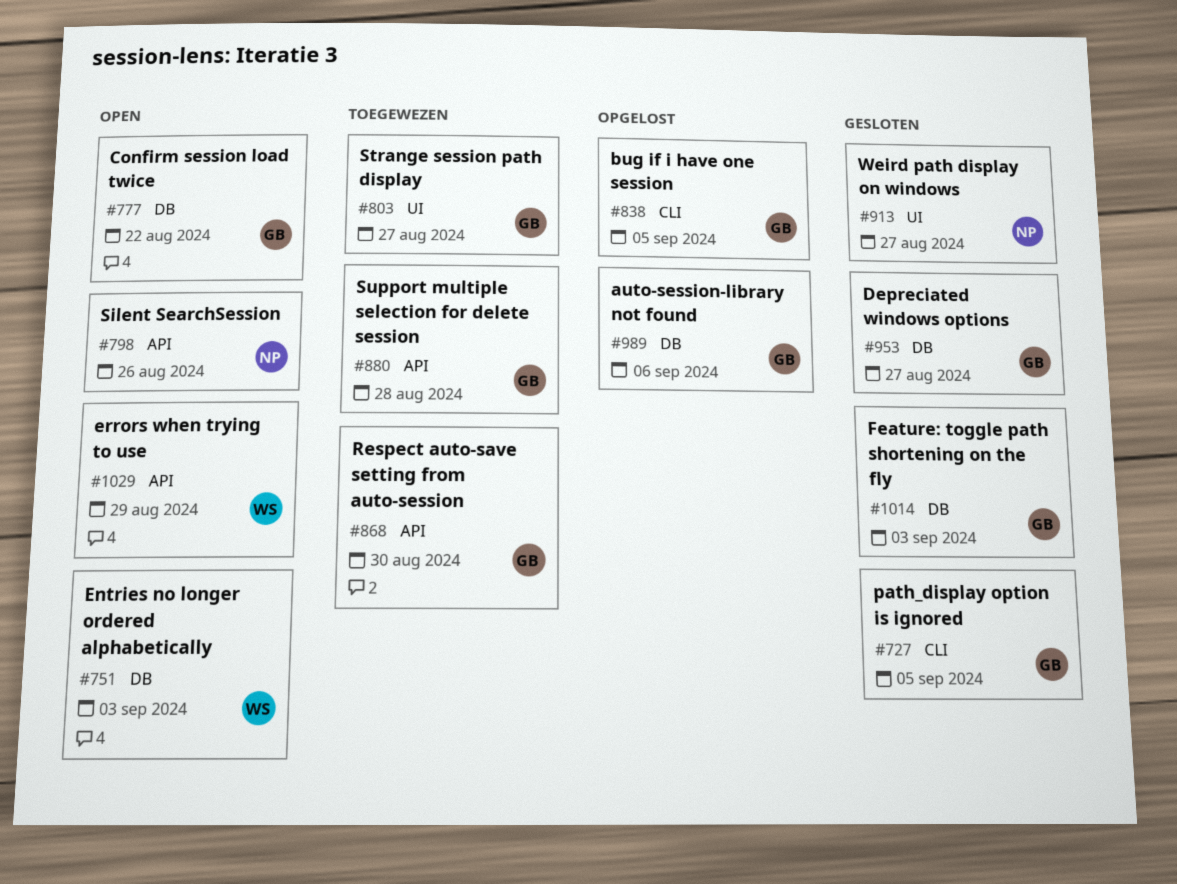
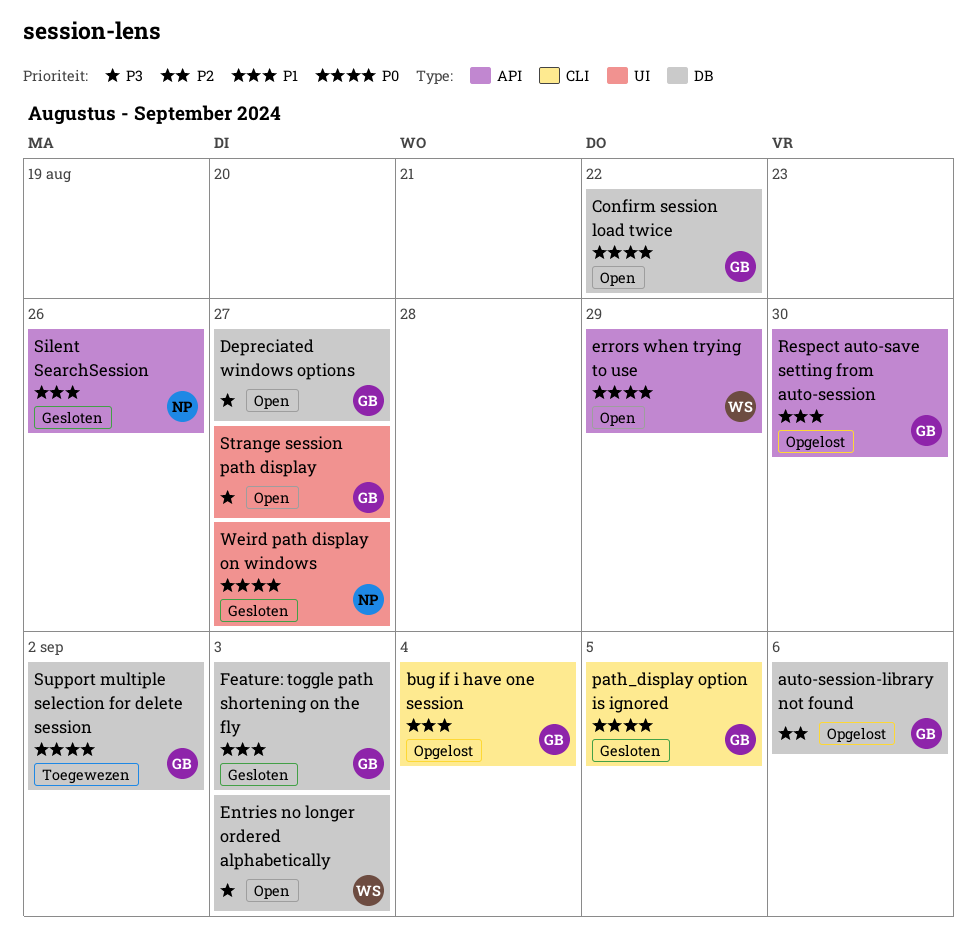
bug if i have one session, due: Sep 5 -> Sep 4
Depreciated windows options, status: Gesloten -> Open
Respect auto-save setting from auto-session, status: Toegewezen -> Opgelost
Silent SearchSession, status: Open -> Gesloten
Strange session path display, status: Toegewezen -> Open
Support multiple selection for delete session, label: API -> DB
Support multiple selection for delete session, due: Aug 28 -> Sep 2

